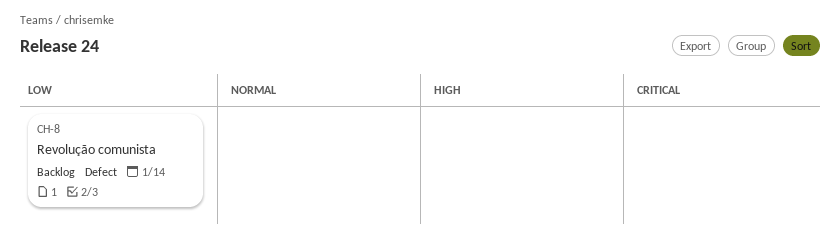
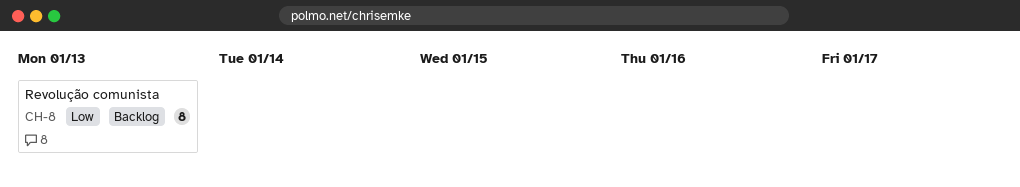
CH-8, due: Jan 14 -> Jan 13

